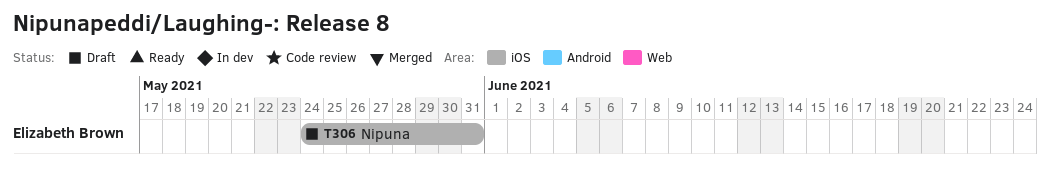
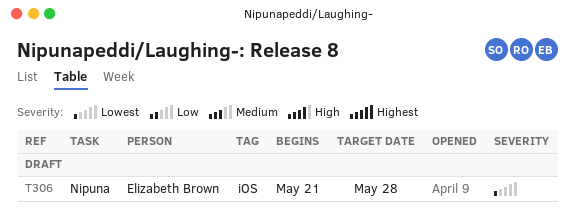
T306, start: May 24 -> May 21
T306, due: May 31 -> May 28

